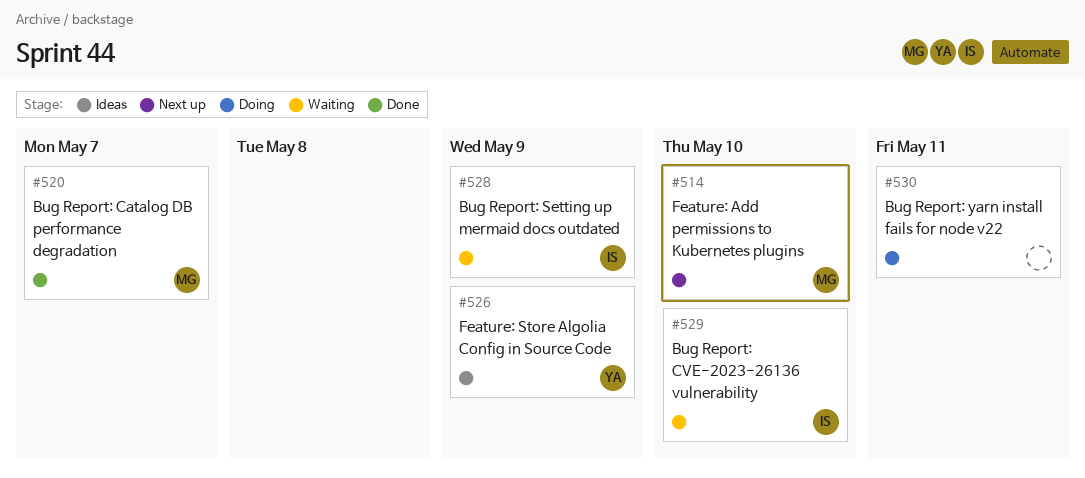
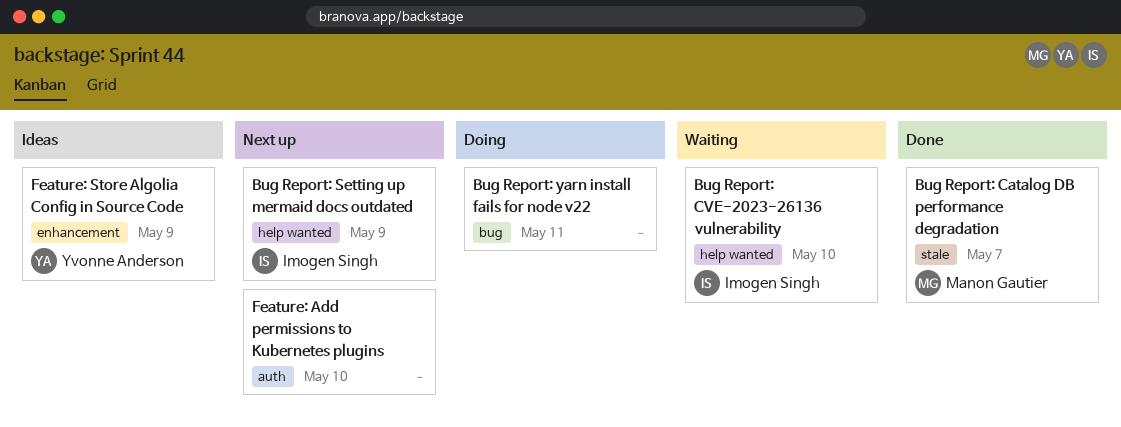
Bug Report: Setting up mermaid docs outdated, status: Waiting -> Next up
Feature: Add permissions to Kubernetes plugins, owner: Manon Gautier -> none

